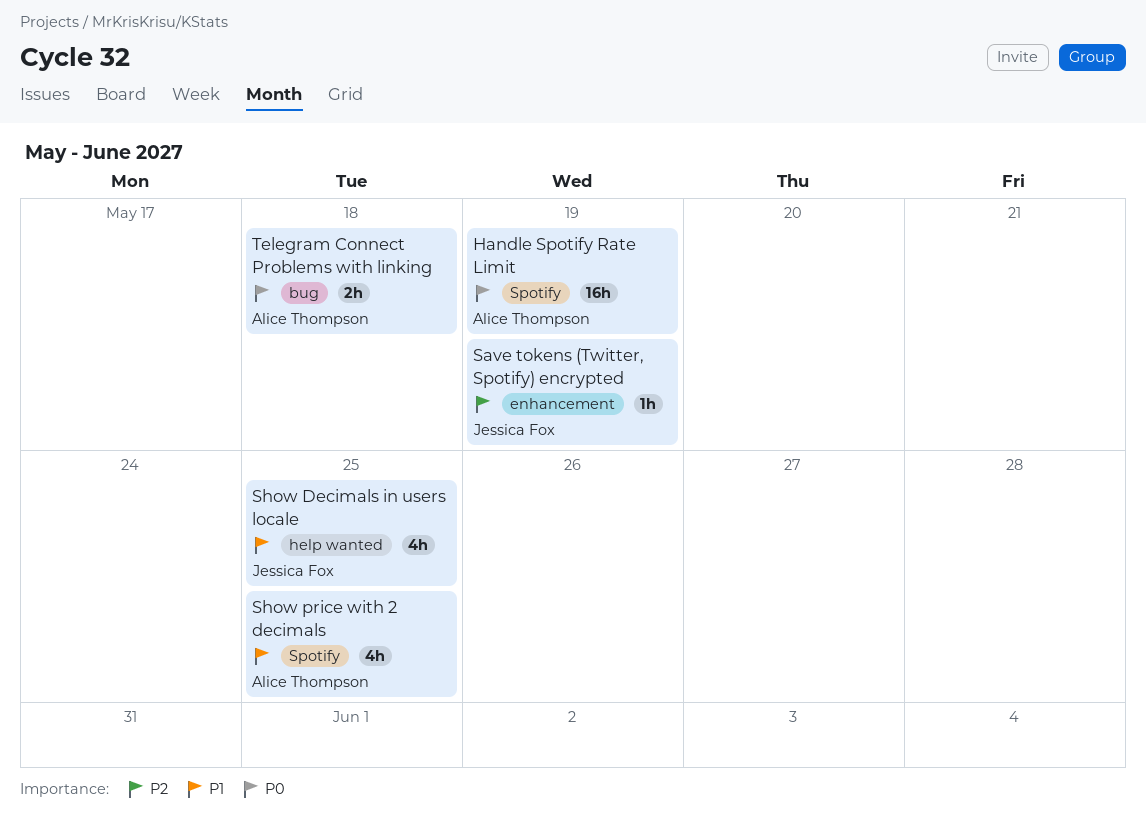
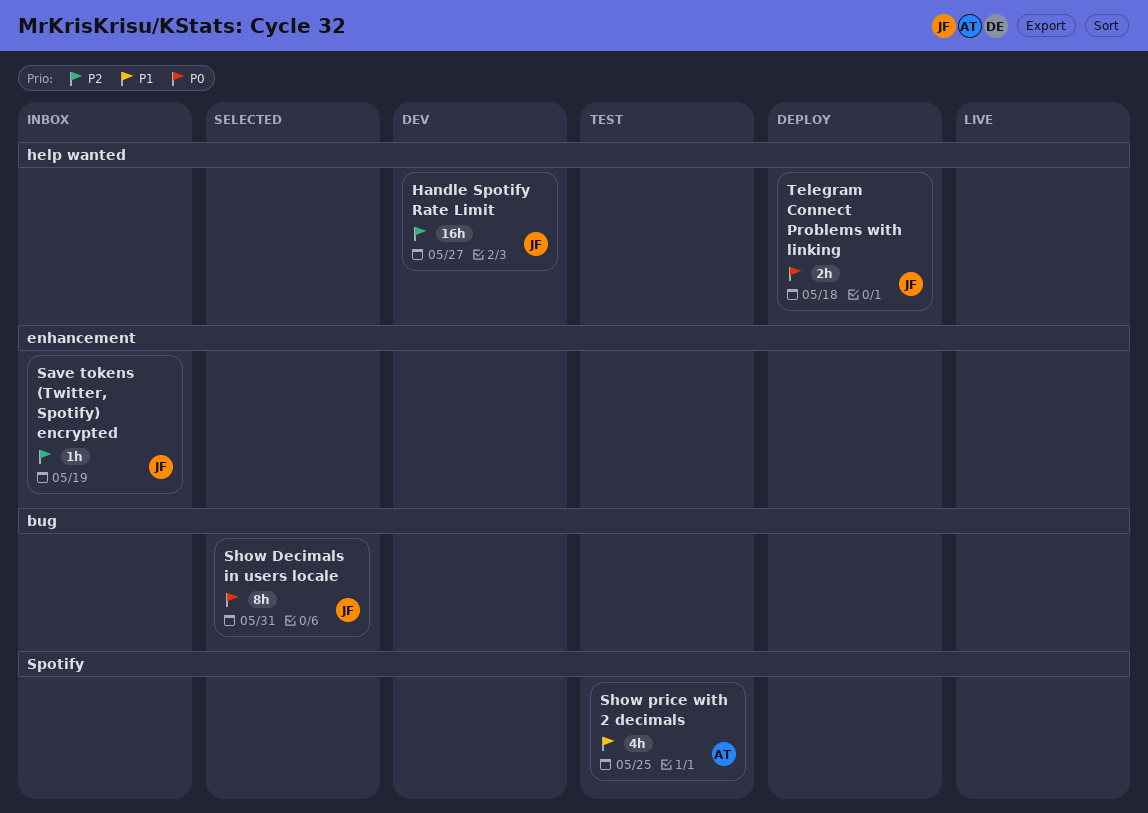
Handle Spotify Rate Limit, owner: Alice Thompson -> Jessica Fox
Handle Spotify Rate Limit, priority: P0 -> P2
Handle Spotify Rate Limit, label: Spotify -> help wanted
Handle Spotify Rate Limit, due: May 19 -> May 27
Show Decimals in users locale, priority: P1 -> P0
Show Decimals in users locale, label: help wanted -> bug
Show Decimals in users locale, estimate: 4h -> 8h
Show Decimals in users locale, due: May 25 -> May 31
Telegram Connect Problems with linking, owner: Alice Thompson -> Jessica Fox
Telegram Connect Problems with linking, label: bug -> help wanted

